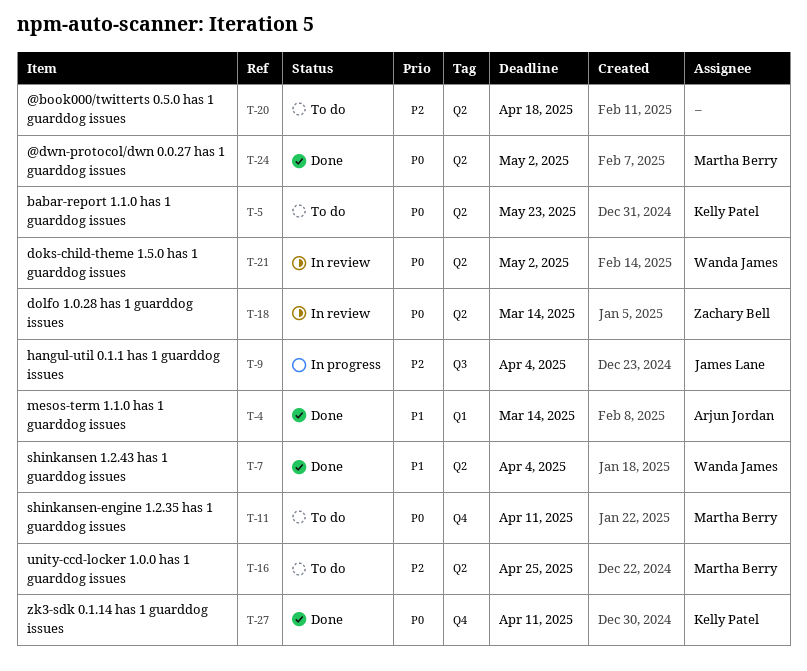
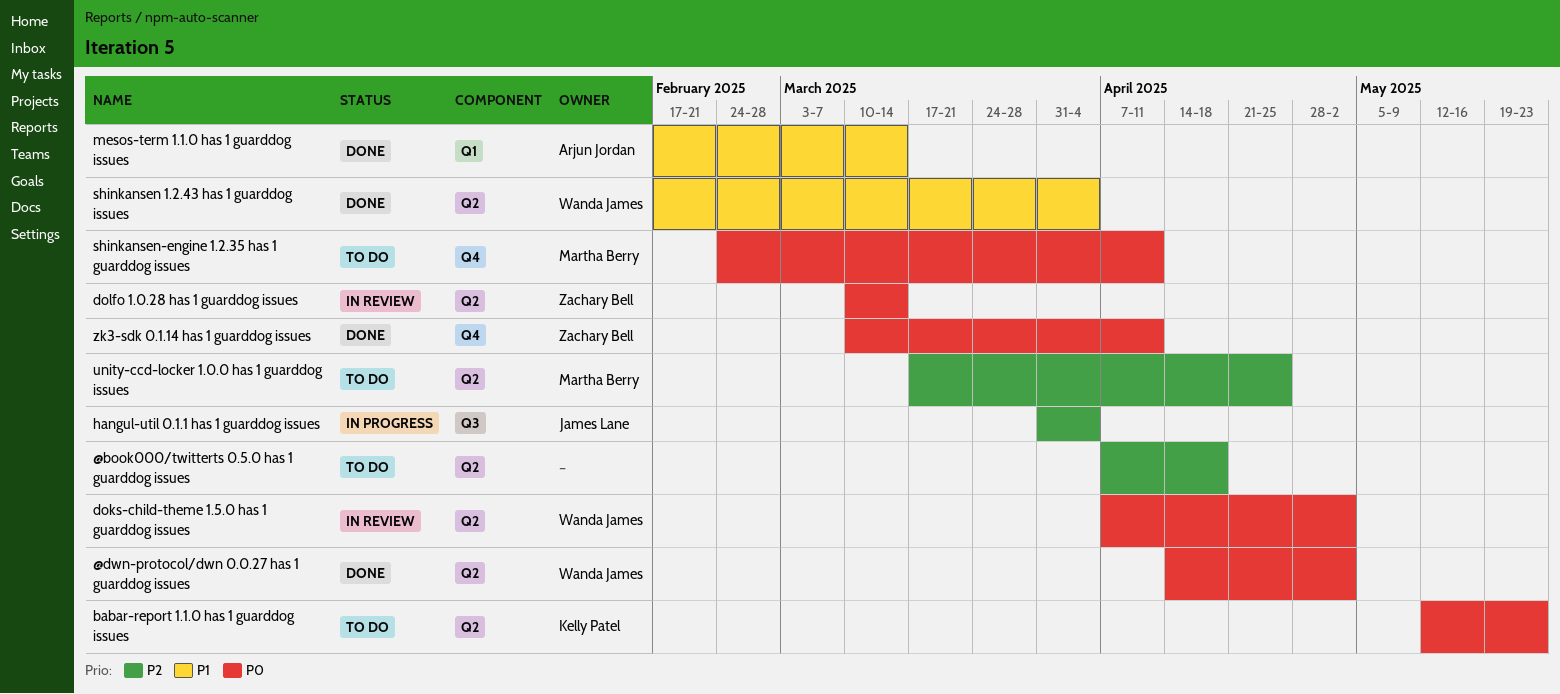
@dwn-protocol/dwn 0.0.27 has 1 guarddog issues, owner: Martha Berry -> Wanda James
zk3-sdk 0.1.14 has 1 guarddog issues, owner: Kelly Patel -> Zachary Bell

